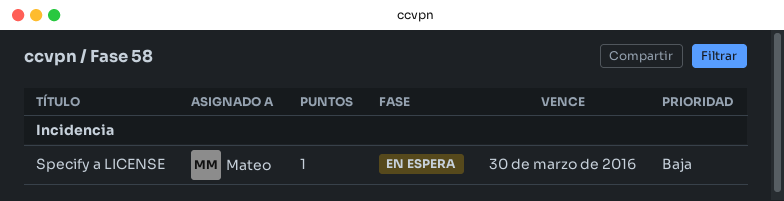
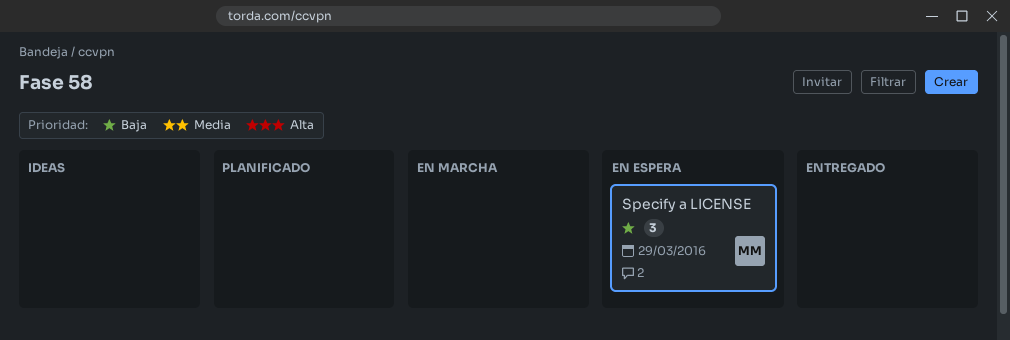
Specify a LICENSE, estimate: 1 -> 3
Specify a LICENSE, due: Mar 30 -> Mar 29

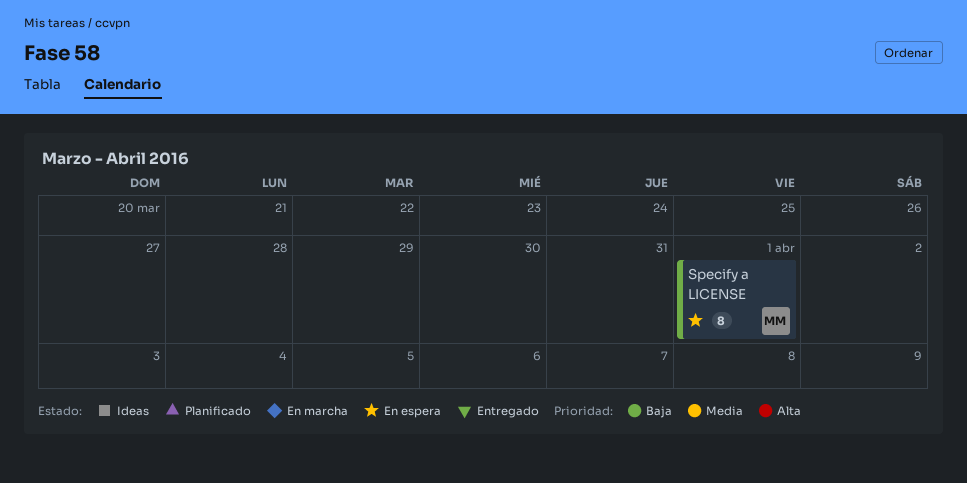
Specify a LICENSE, estimate: 3 -> 8
Specify a LICENSE, due: Mar 29 -> Apr 1

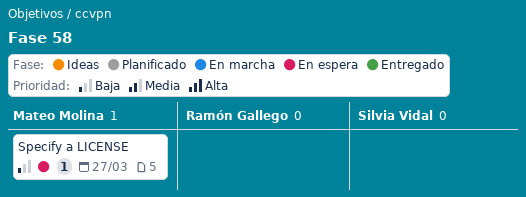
Specify a LICENSE, estimate: 8 -> 1
Specify a LICENSE, due: Apr 1 -> Mar 27

